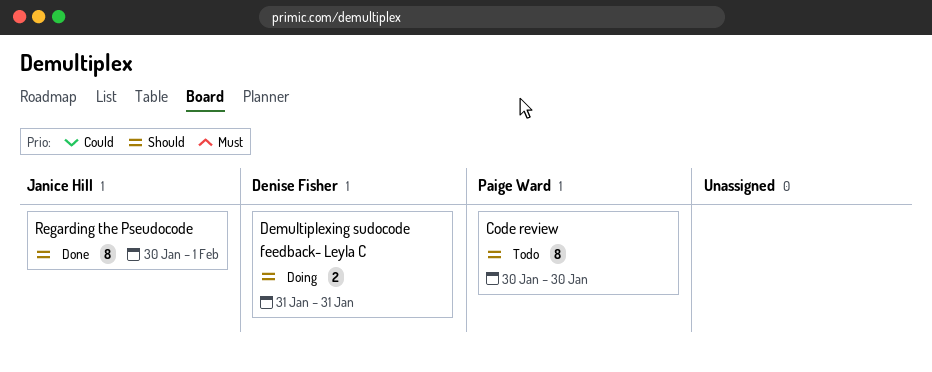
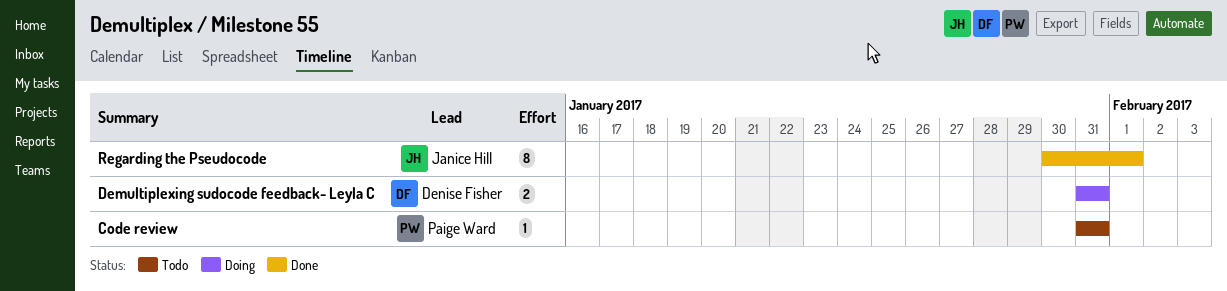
Code review, estimate: 8 -> 1
Code review, start: Jan 30 -> Jan 31
Code review, due: Jan 30 -> Jan 31

